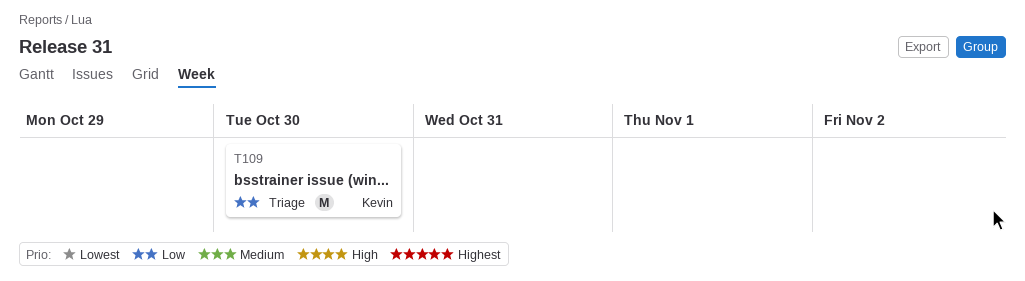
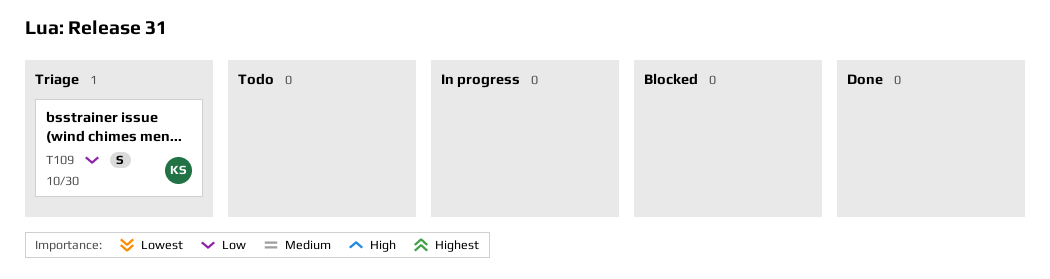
T109, estimate: M -> S

